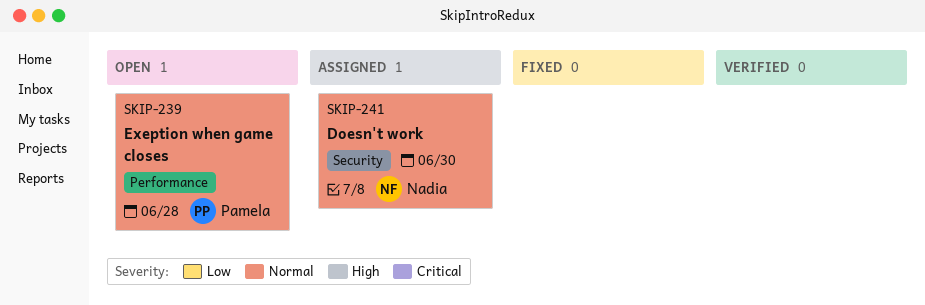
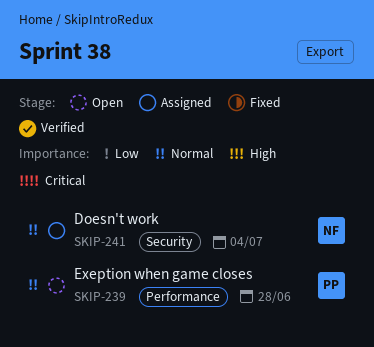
SKIP-241, due: Jun 30 -> Jul 4

